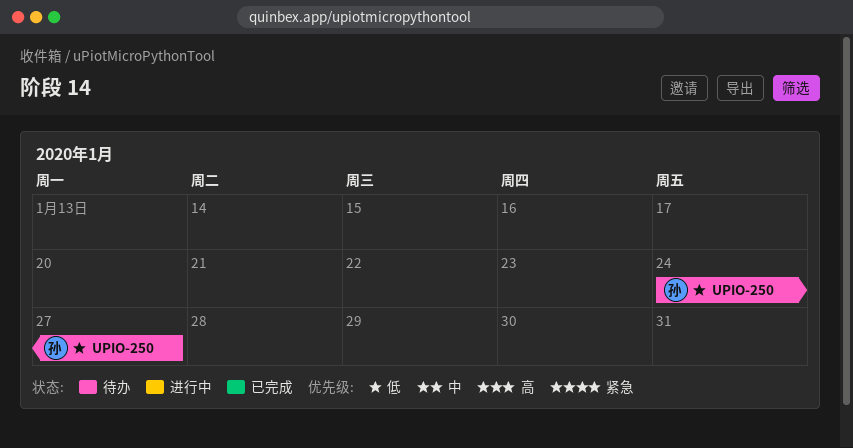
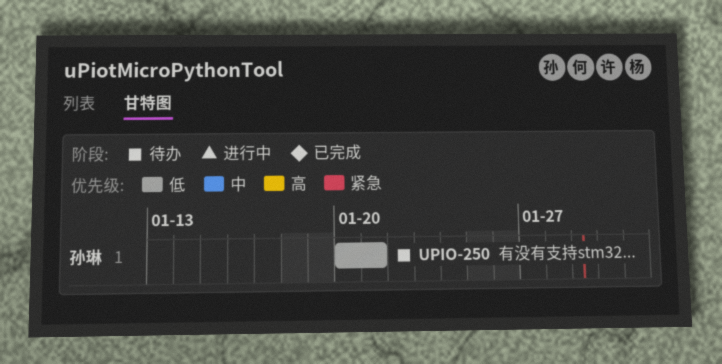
UPIO-250, start: Jan 24 -> Jan 20
UPIO-250, due: Jan 27 -> Jan 21

